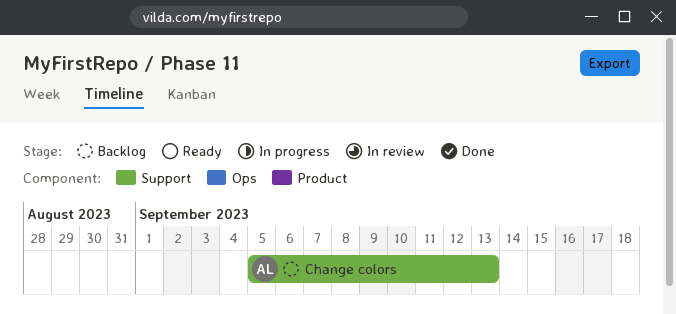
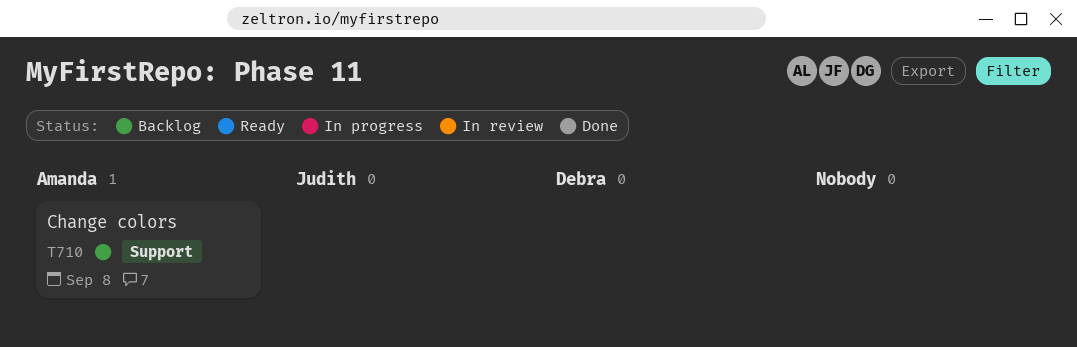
Change colors, due: Sep 13 -> Sep 8

